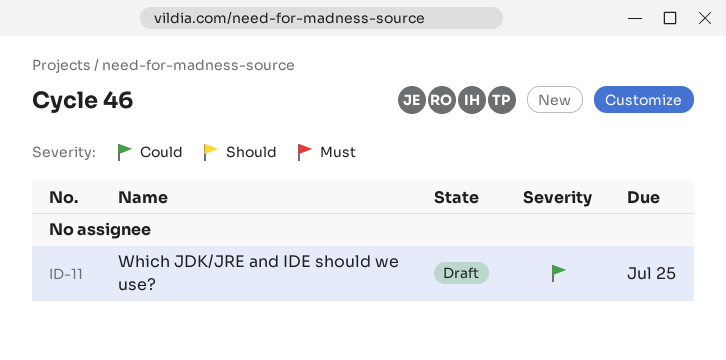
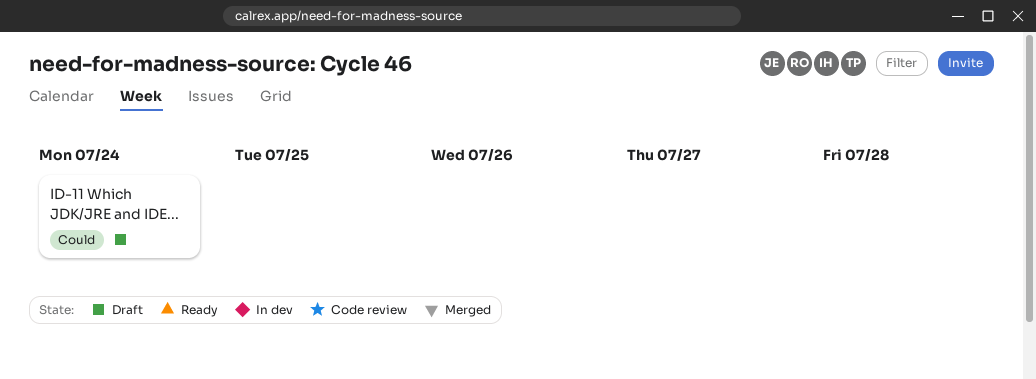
ID-11, due: Jul 25 -> Jul 24

